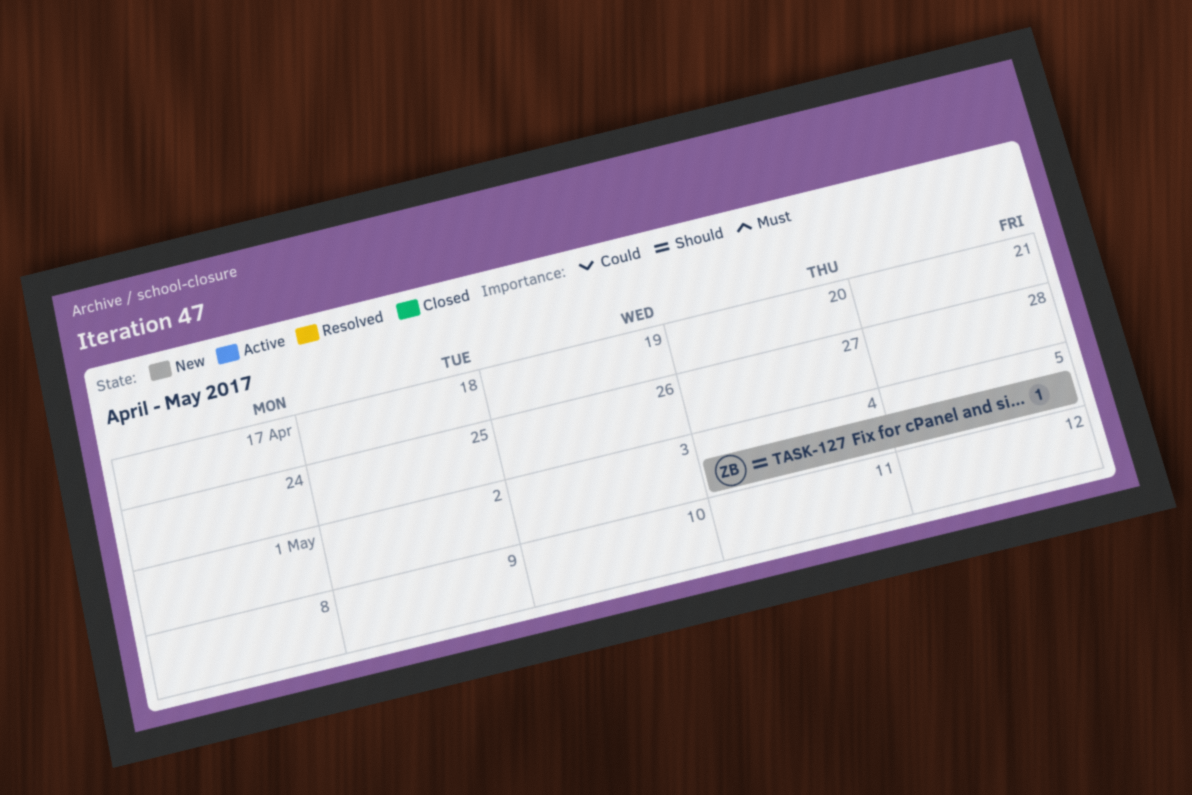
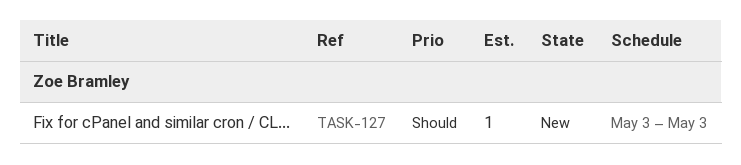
TASK-127, start: May 4 -> May 3
TASK-127, due: May 5 -> May 3

